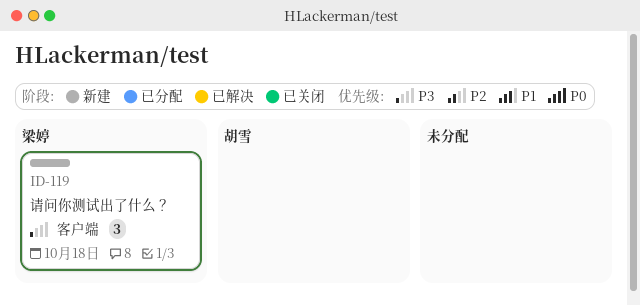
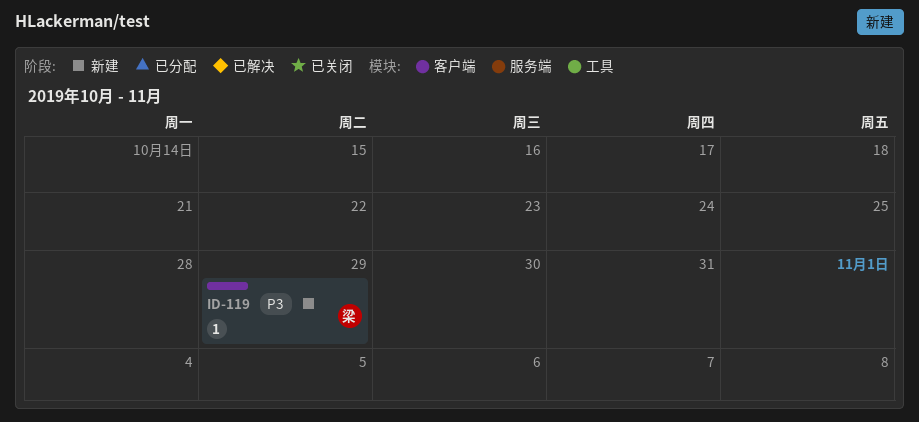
ID-119, estimate: 3 -> 1
ID-119, due: Oct 18 -> Oct 29

